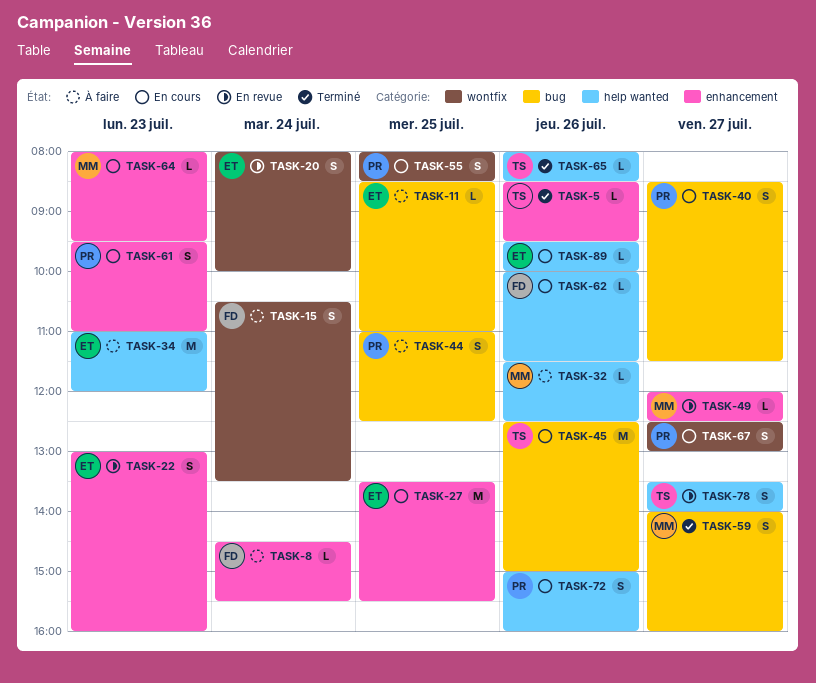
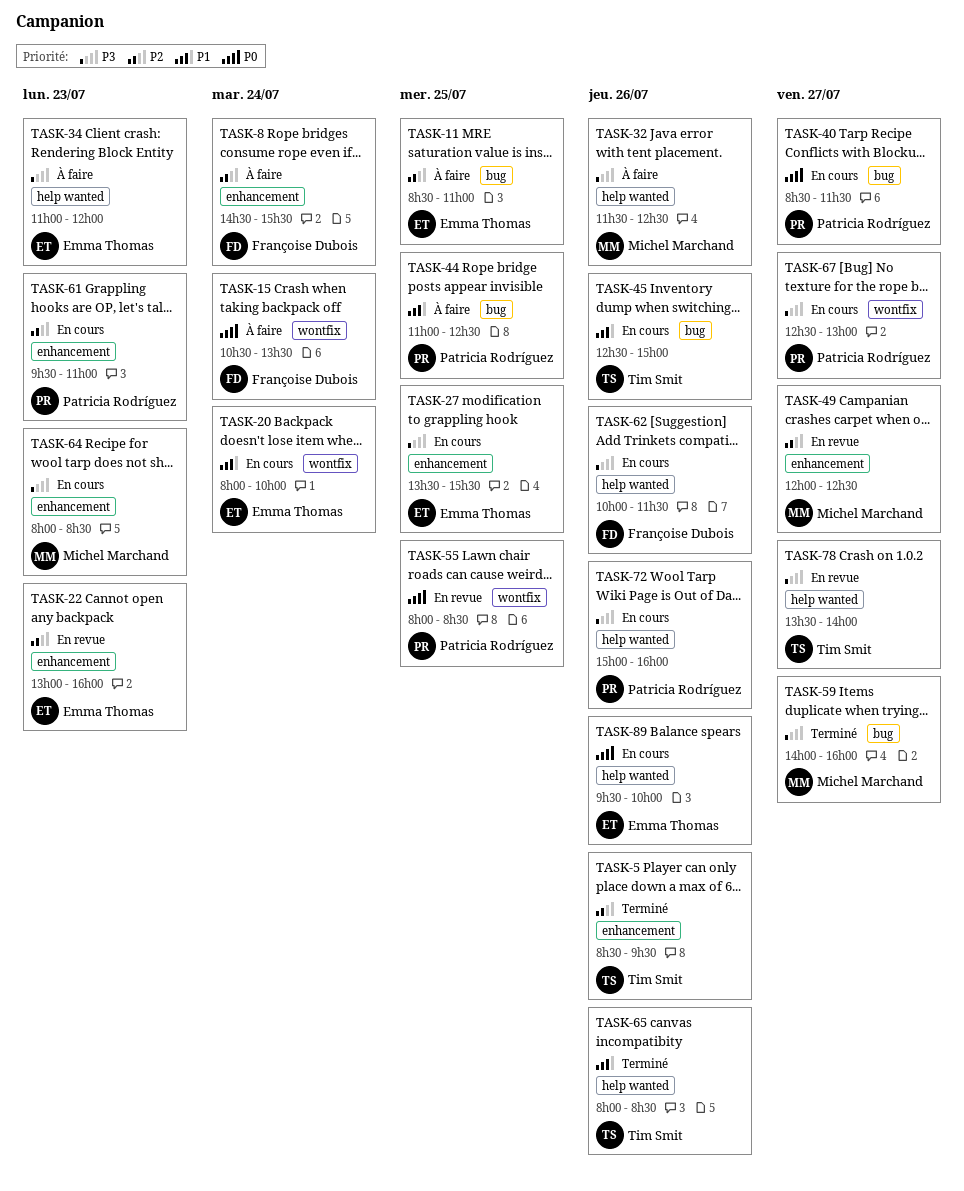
TASK-20, status: En revue -> En cours
TASK-55, status: En cours -> En revue
TASK-64, ends: 09:30 -> 08:30

